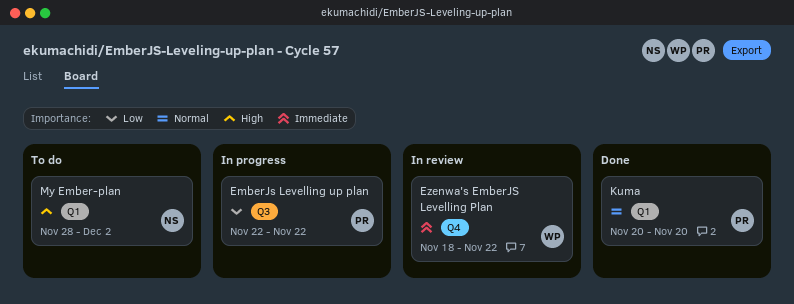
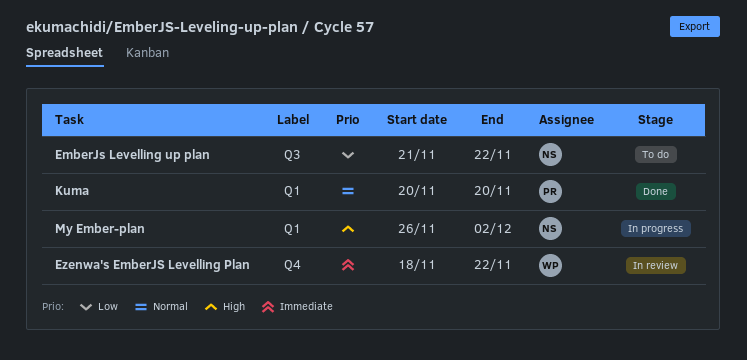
EmberJs Levelling up plan, status: In progress -> To do
EmberJs Levelling up plan, owner: PR -> NS
EmberJs Levelling up plan, start: Nov 22 -> Nov 21
My Ember-plan, status: To do -> In progress
My Ember-plan, start: Nov 28 -> Nov 26

